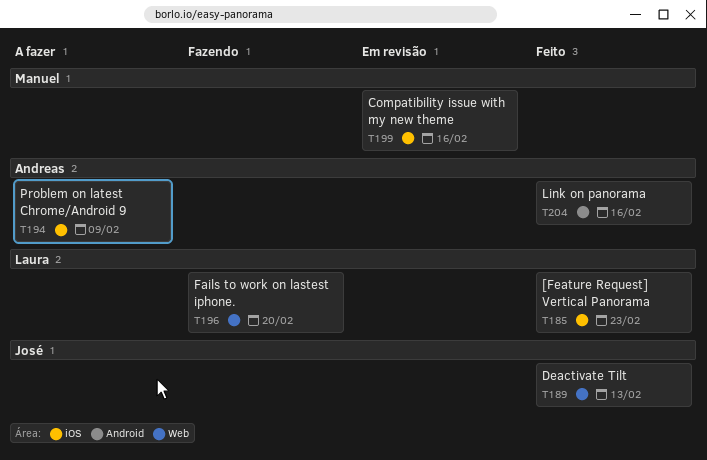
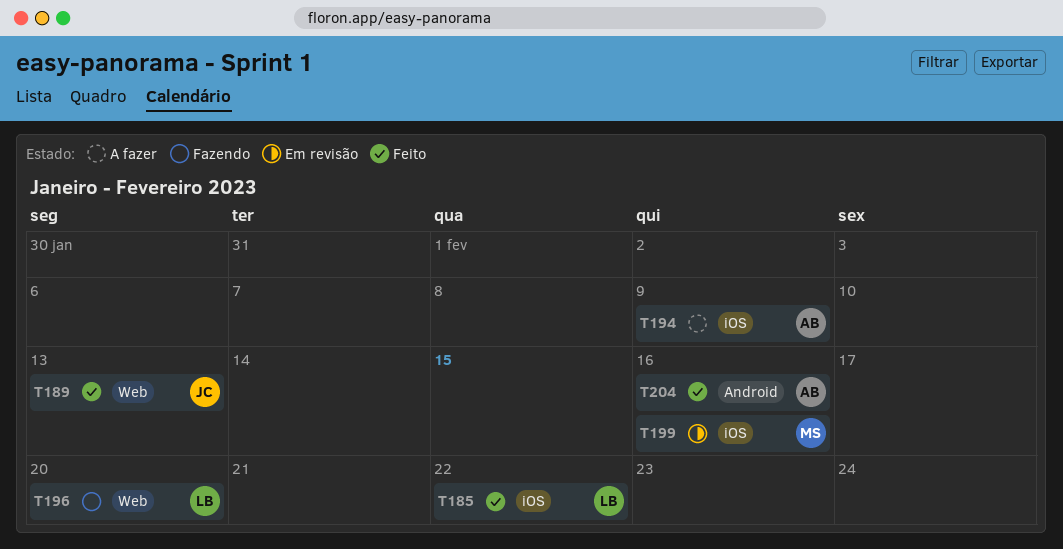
T185, due: Feb 23 -> Feb 22

